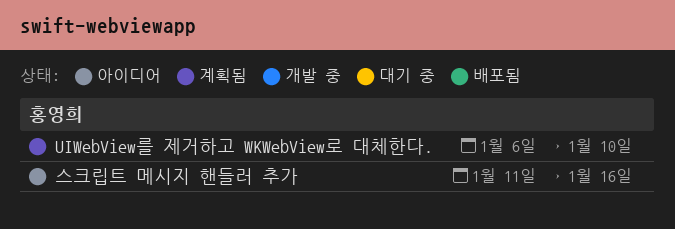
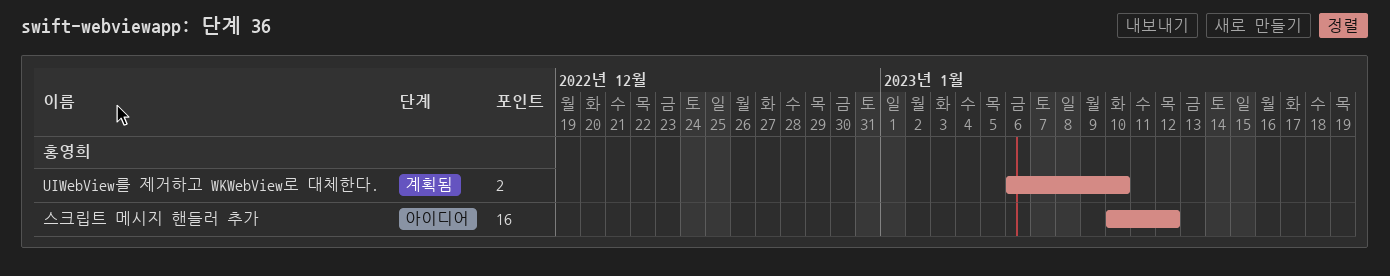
스크립트 메시지 핸들러 추가, start: Jan 11 -> Jan 10
스크립트 메시지 핸들러 추가, due: Jan 16 -> Jan 12

